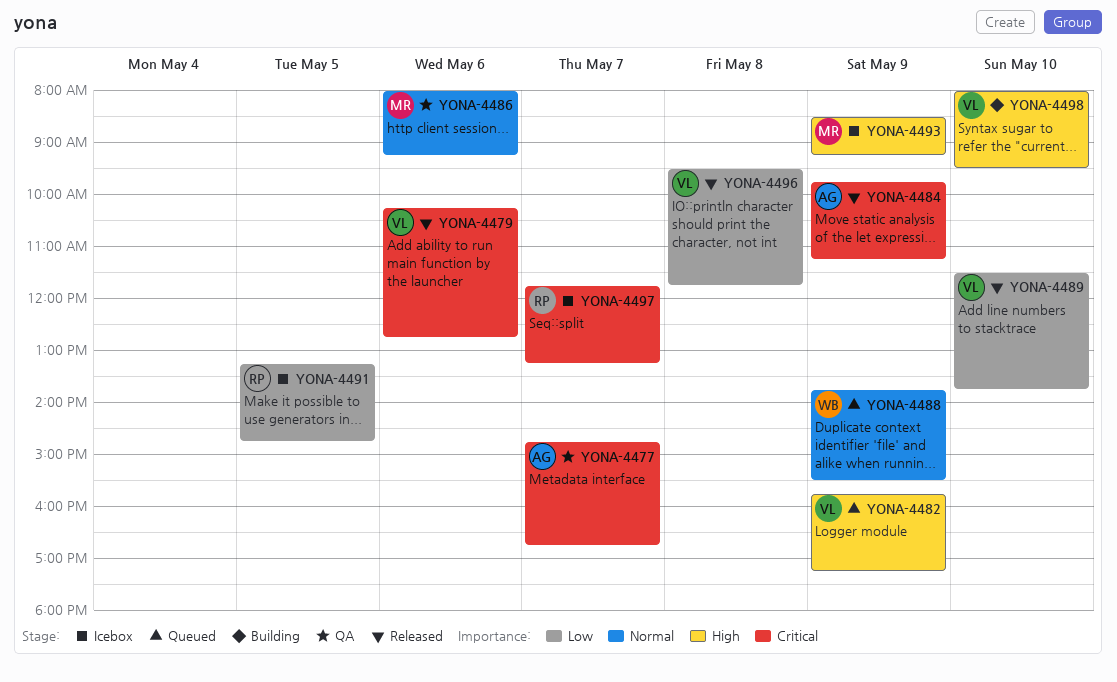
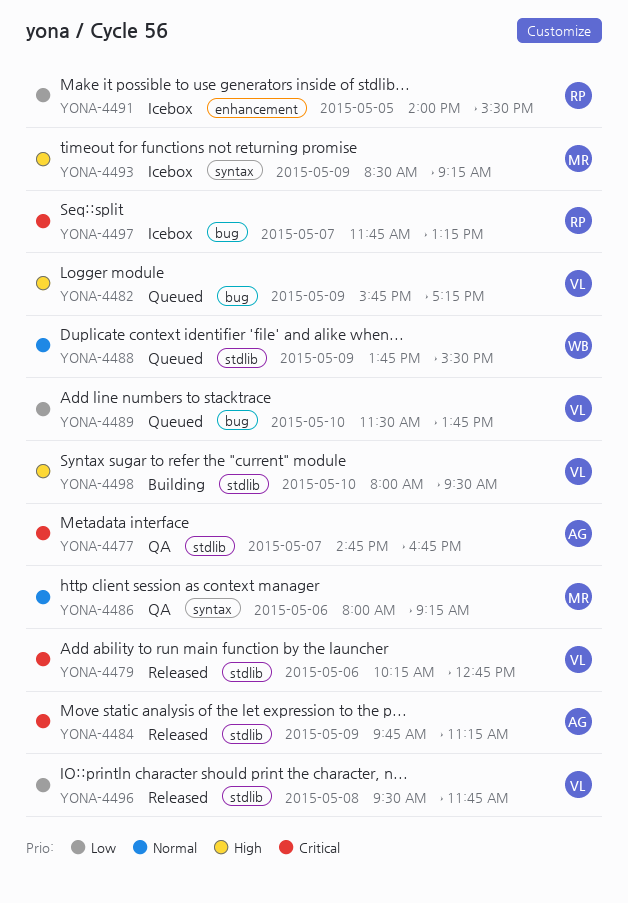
YONA-4489, status: Released -> Queued
YONA-4491, begins: 13:15 -> 14:00
YONA-4491, ends: 14:45 -> 15:30

